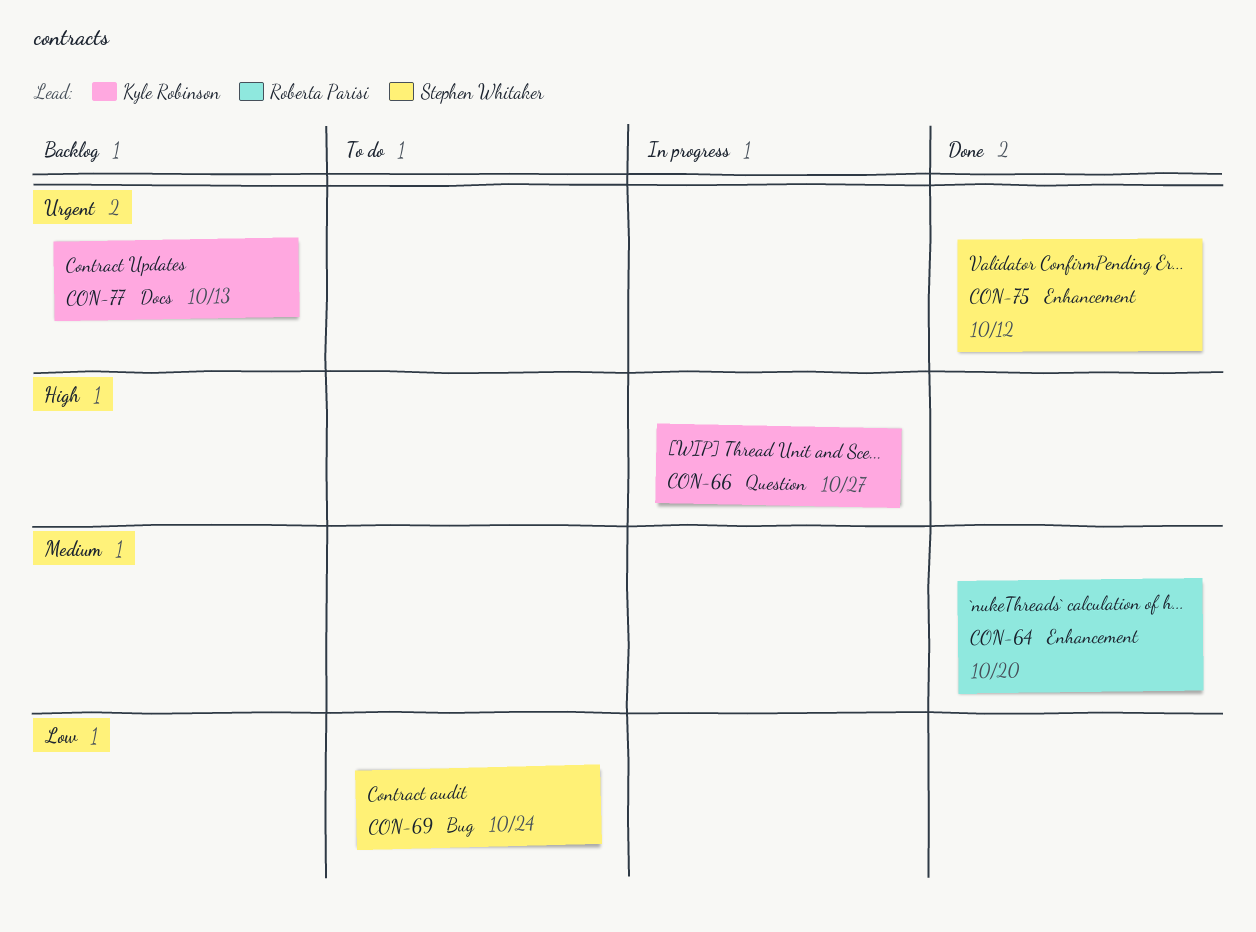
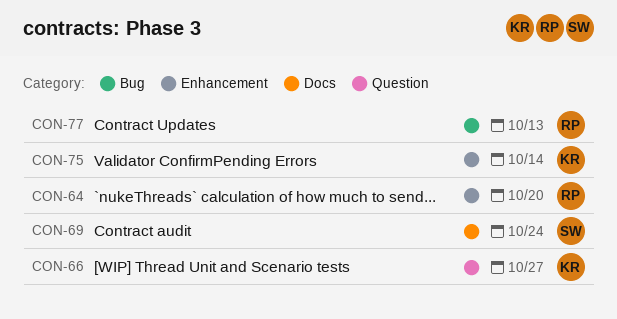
CON-69, label: Bug -> Docs
CON-75, owner: Stephen Whitaker -> Kyle Robinson
CON-75, due: Oct 12 -> Oct 14
CON-77, owner: Kyle Robinson -> Roberta Parisi
CON-77, label: Docs -> Bug

